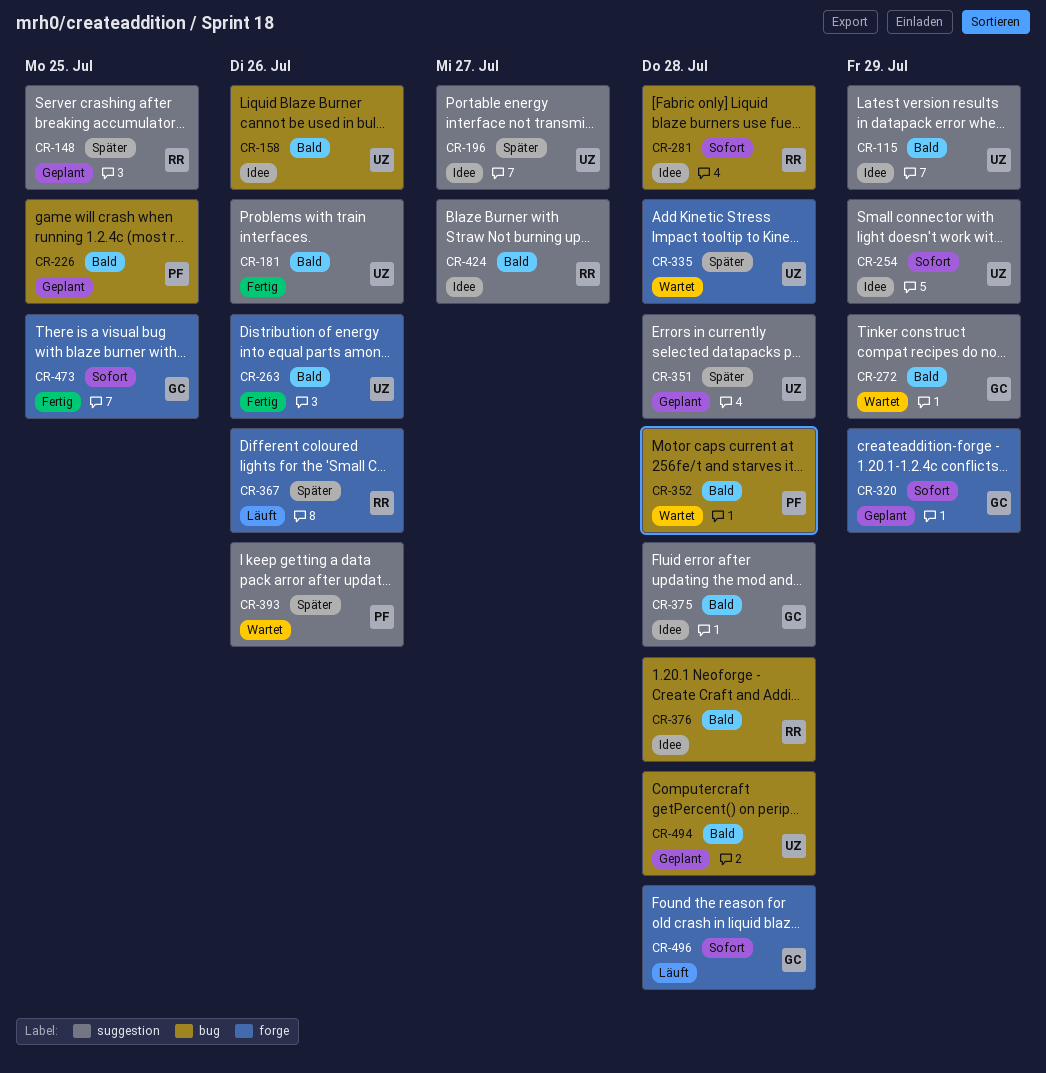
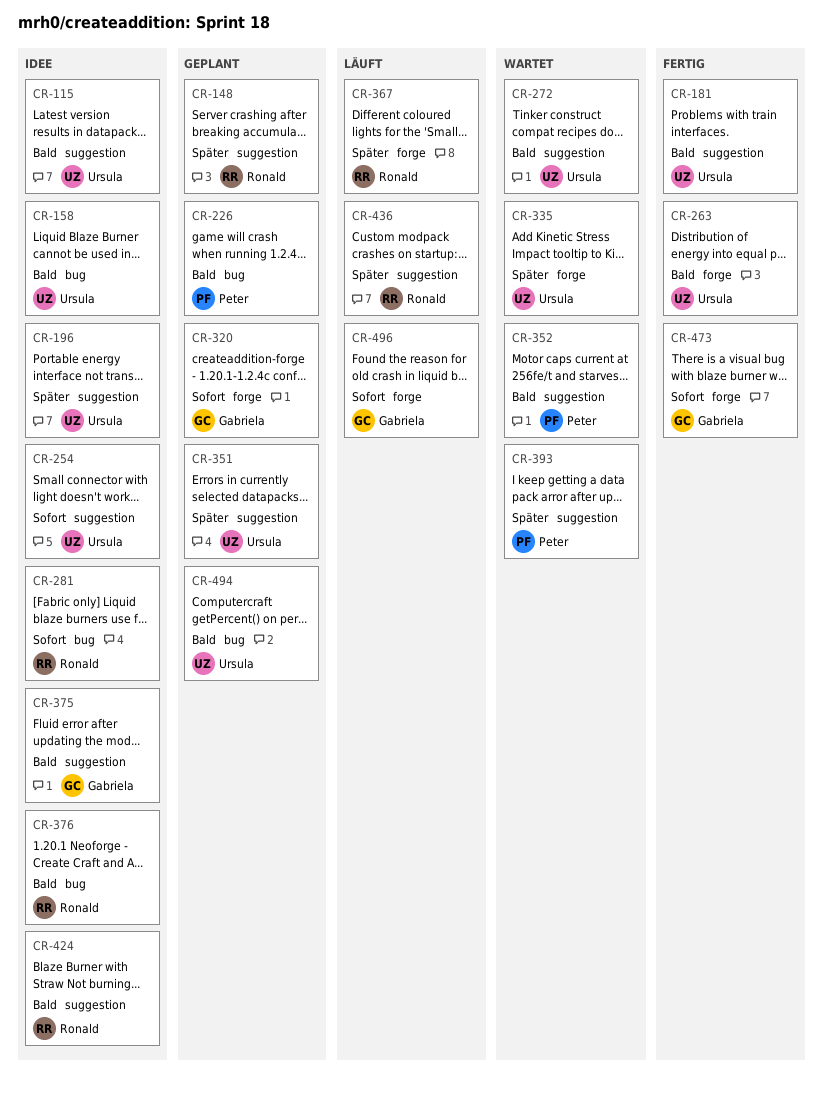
CR-272, owner: Gabriela -> Ursula
CR-352, label: bug -> suggestion
CR-436: none -> present

